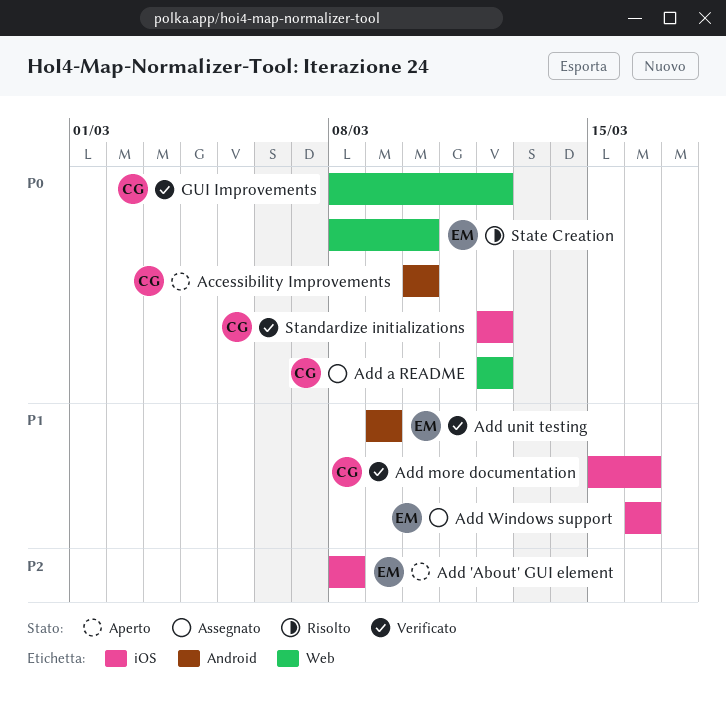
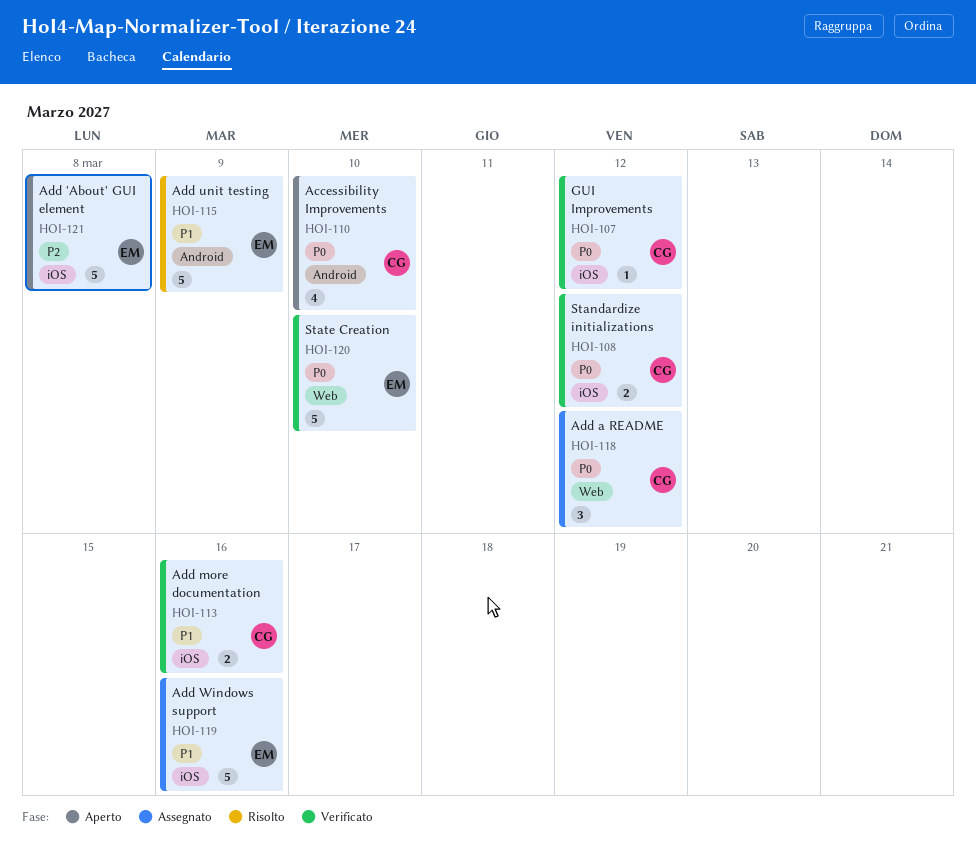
Add unit testing, status: Verificato -> Risolto
GUI Improvements, label: Web -> iOS
State Creation, status: Risolto -> Verificato

